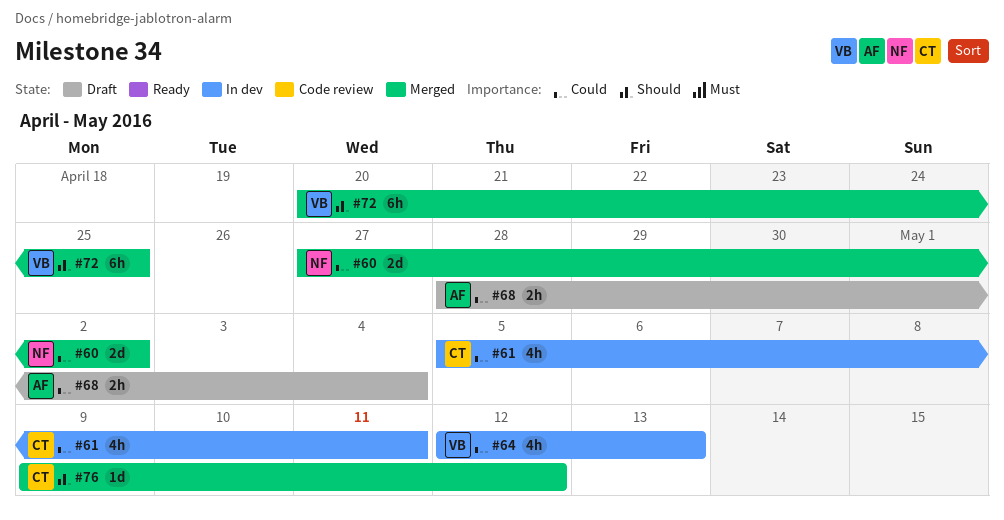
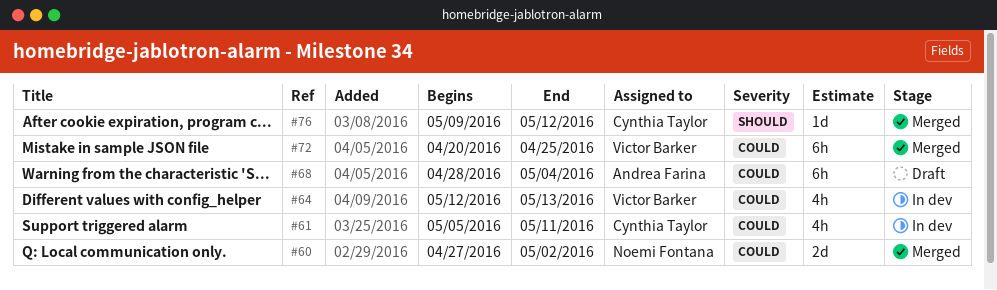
#68, estimate: 2h -> 6h
#72, priority: Should -> Could

